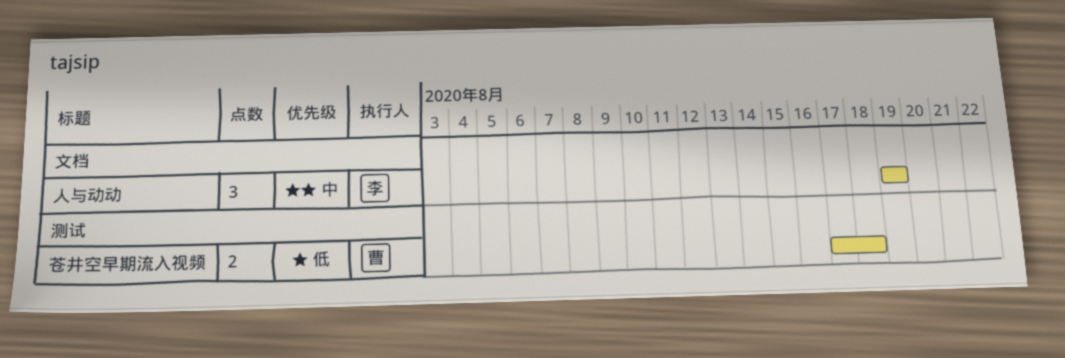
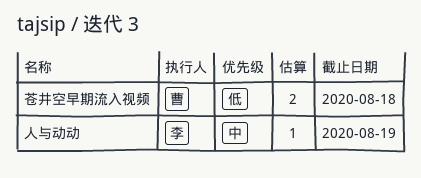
人与动动, estimate: 3 -> 1

